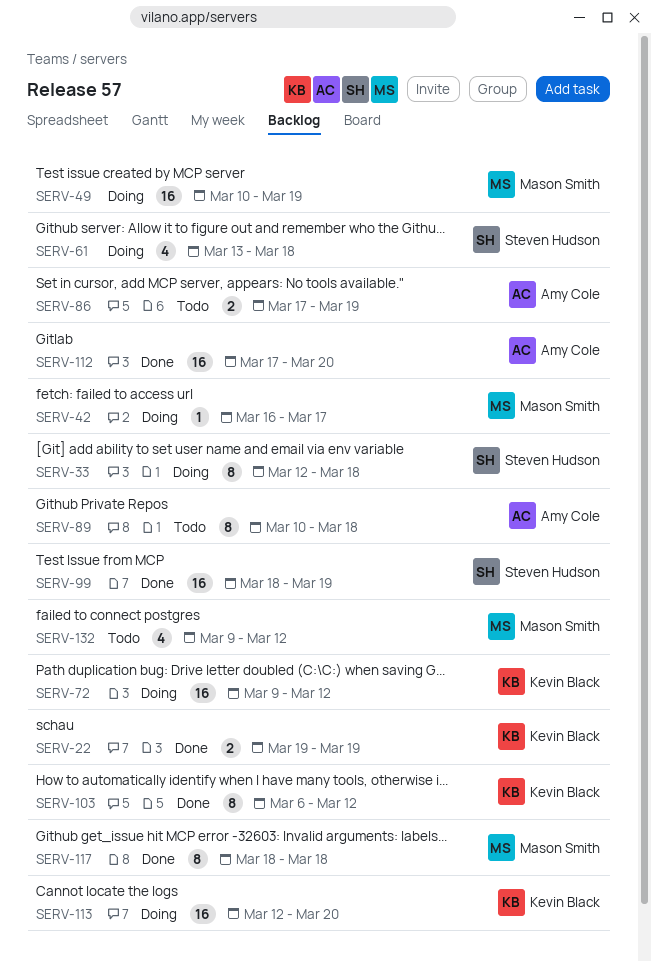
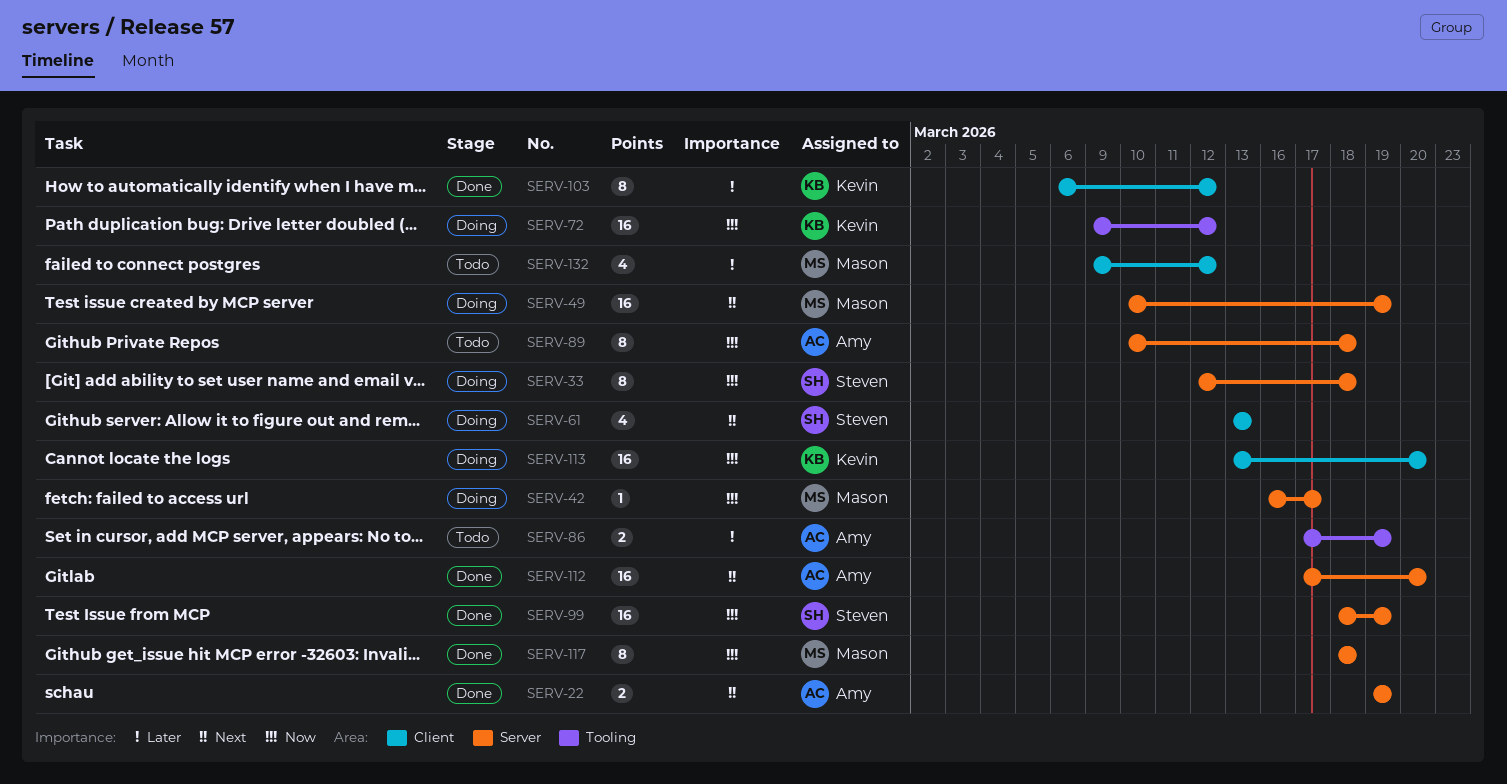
SERV-22, owner: Kevin Black -> Amy Cole
SERV-61, due: Mar 18 -> Mar 13
SERV-113, start: Mar 12 -> Mar 13

